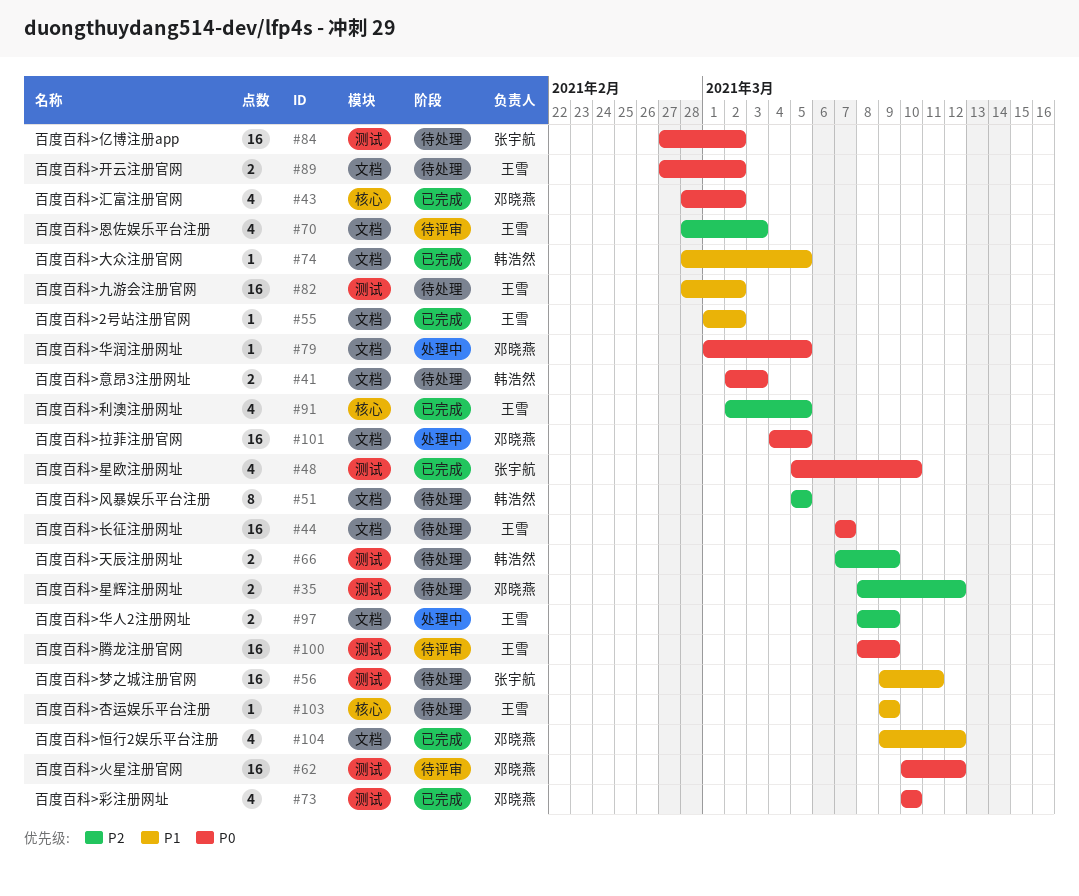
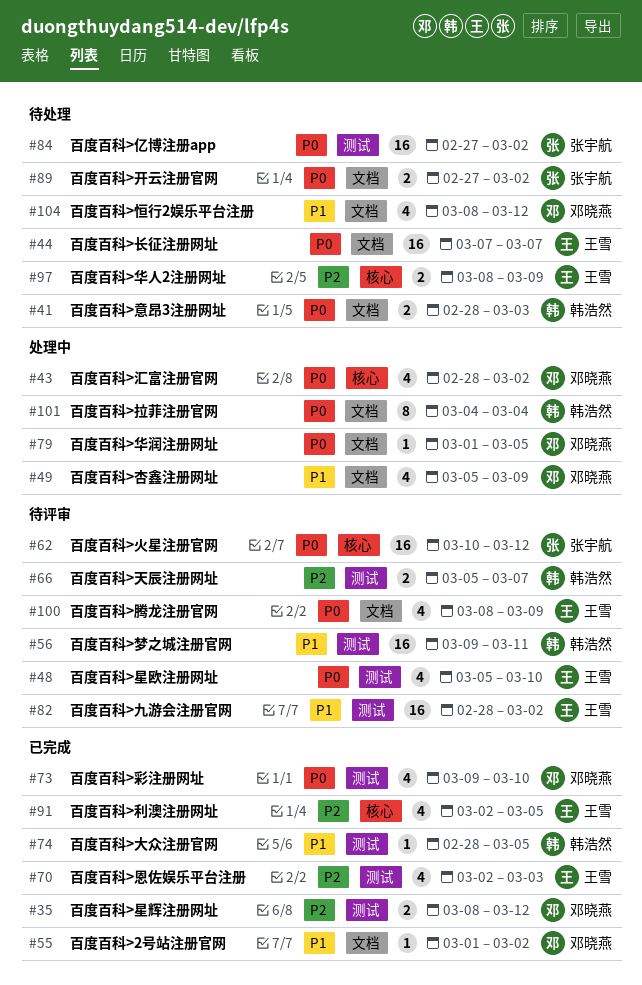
#35, status: 待处理 -> 已完成
#41, start: Mar 2 -> Feb 28
#43, status: 已完成 -> 处理中
#48, status: 已完成 -> 待评审
#48, owner: 张宇航 -> 王雪
#49: none -> present
#51: present -> none
#55, owner: 王雪 -> 邓晓燕
#56, status: 待处理 -> 待评审
#56, owner: 张宇航 -> 韩浩然
#62, owner: 邓晓燕 -> 张宇航
#62, label: 测试 -> 核心
#66, status: 待处理 -> 待评审
#66, start: Mar 7 -> Mar 5
#66, due: Mar 9 -> Mar 7
#70, status: 待评审 -> 已完成
#70, label: 文档 -> 测试
#70, start: Feb 28 -> Mar 2
#73, start: Mar 10 -> Mar 9
#74, label: 文档 -> 测试
#82, status: 待处理 -> 待评审
#89, owner: 王雪 -> 张宇航
#97, status: 处理中 -> 待处理
#97, label: 文档 -> 核心
#100, label: 测试 -> 文档
#100, estimate: 16 -> 4
#101, owner: 邓晓燕 -> 韩浩然
#101, estimate: 16 -> 8
#101, due: Mar 5 -> Mar 4
#103: present -> none
#104, status: 已完成 -> 待处理
#104, start: Mar 9 -> Mar 8

